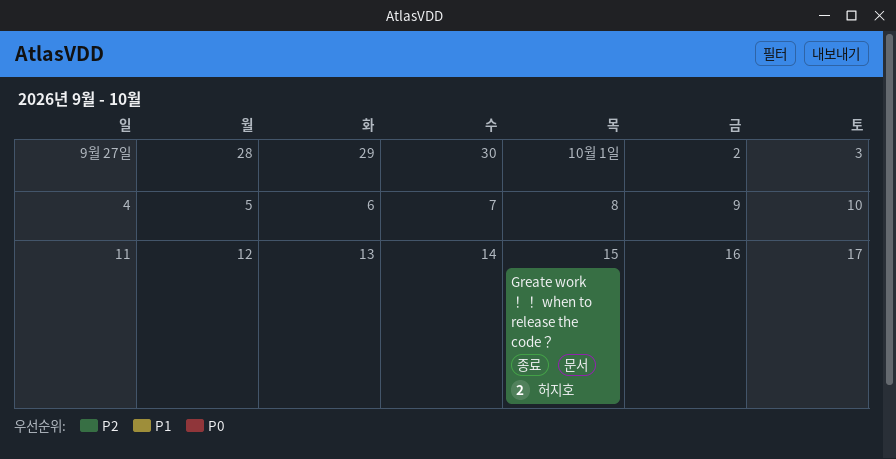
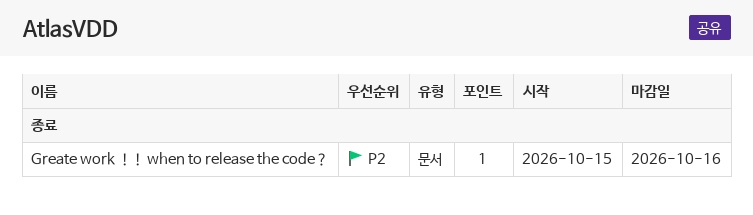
Greate work ！！ when to release the code？, estimate: 2 -> 1
Greate work ！！ when to release the code？, due: Oct 15 -> Oct 16

